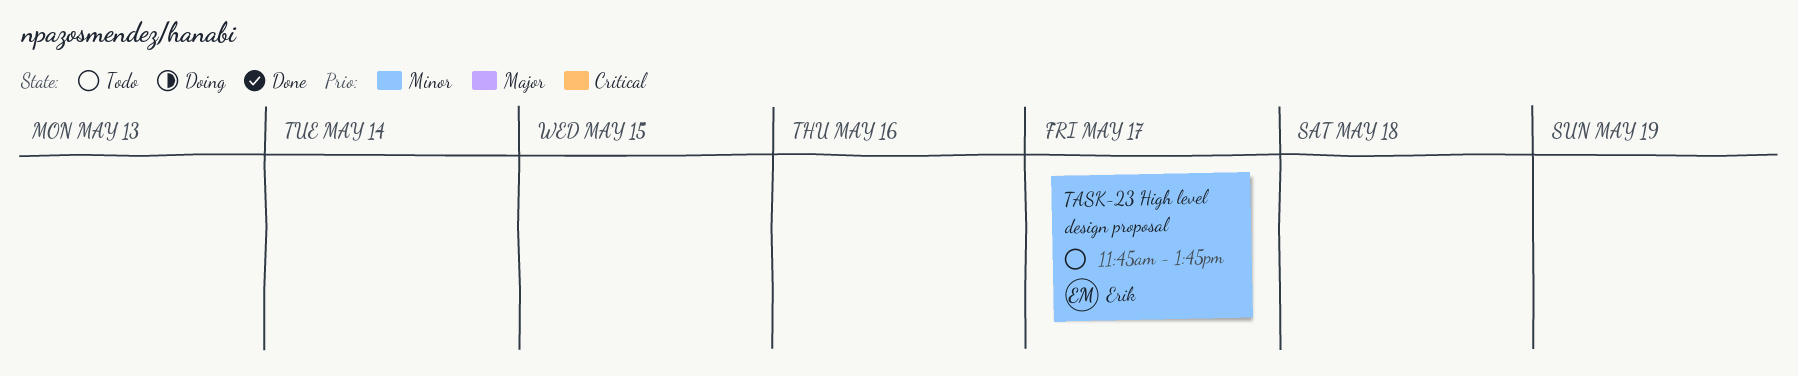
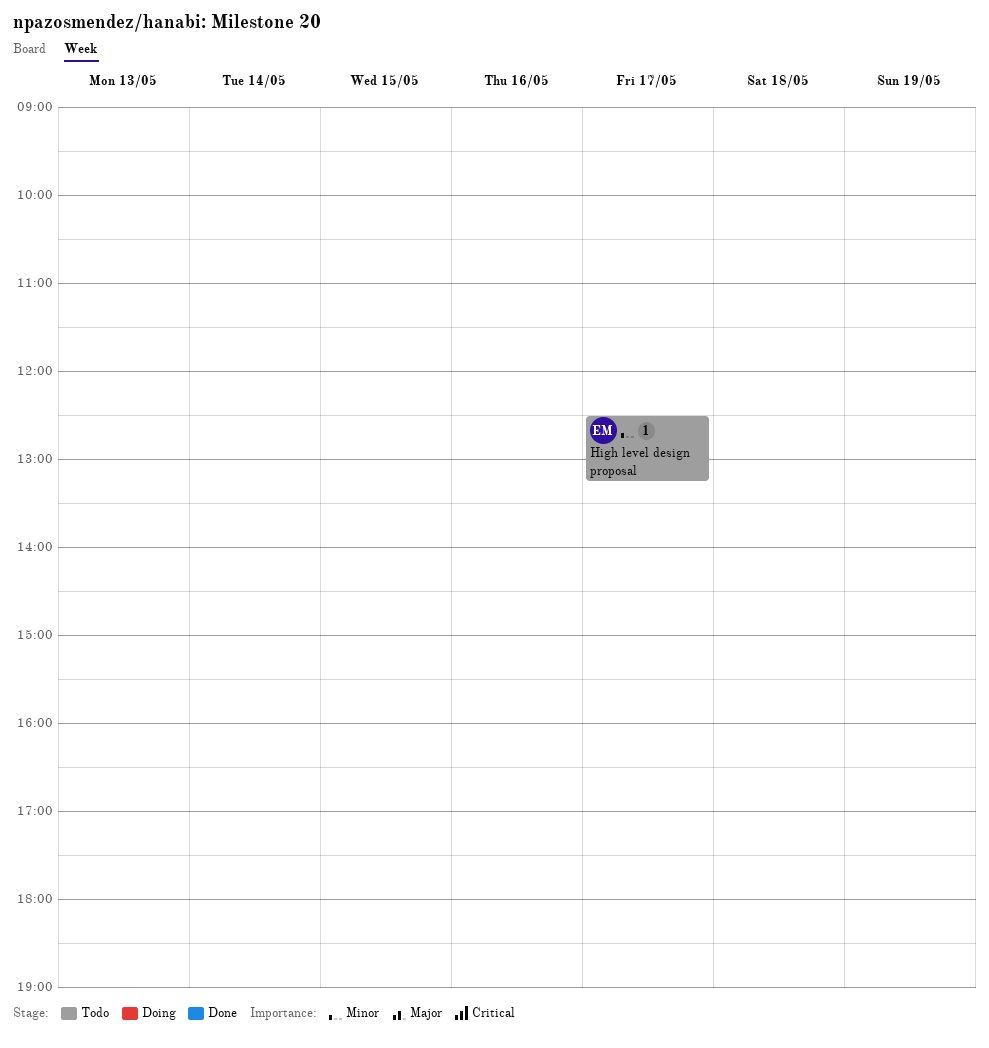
High level design proposal, begins: 11:45 -> 12:30
High level design proposal, ends: 13:45 -> 13:15

